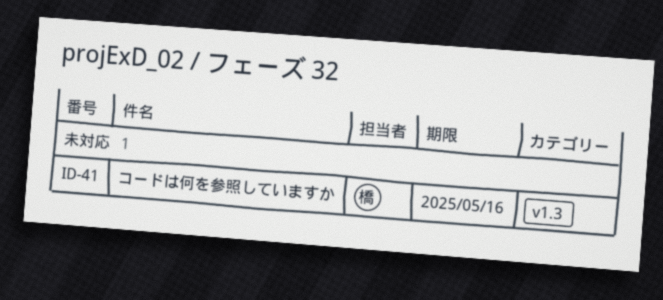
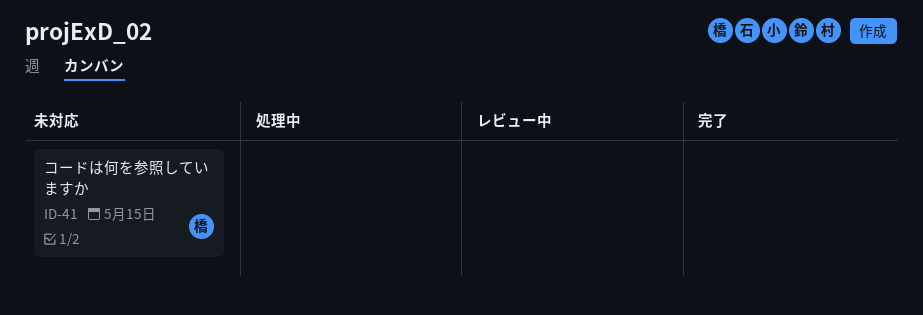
ID-41, due: May 16 -> May 15

